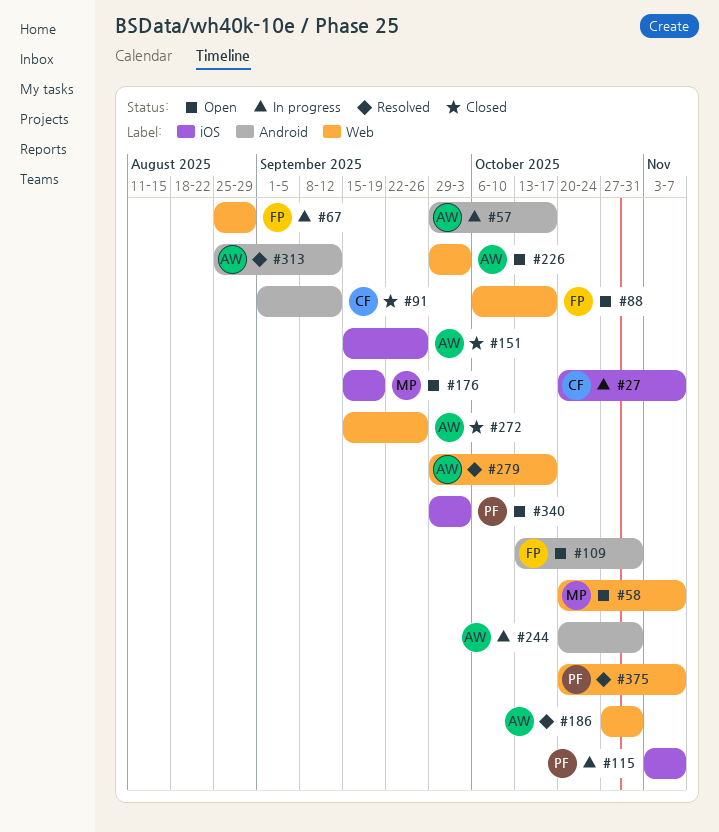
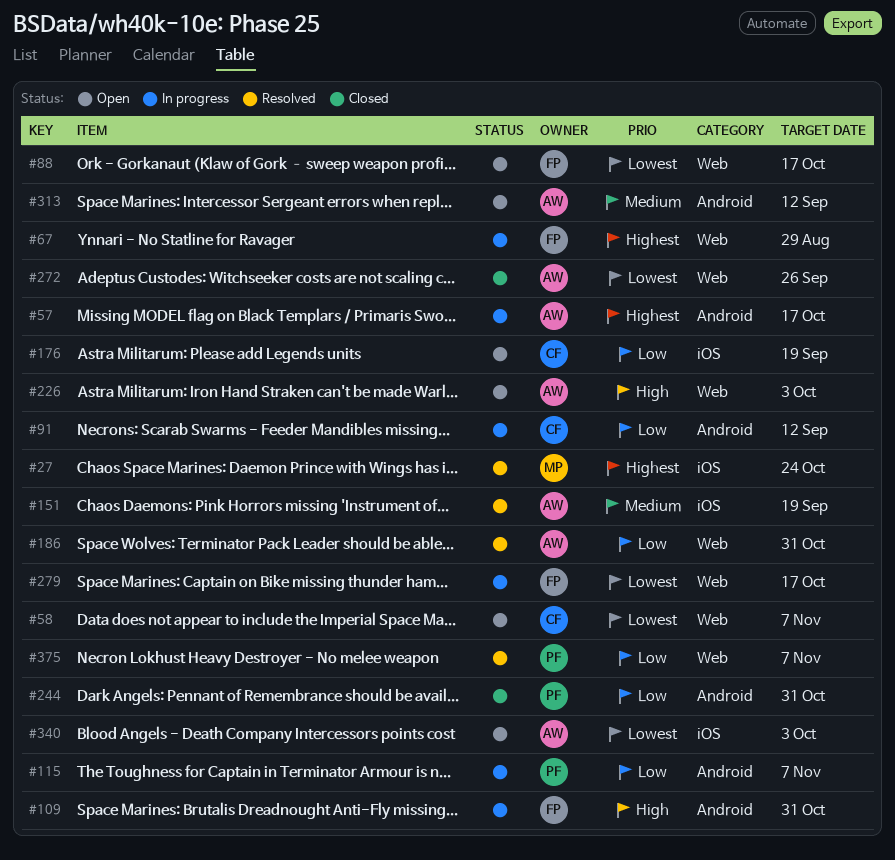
#27, status: In progress -> Resolved
#27, owner: CF -> MP
#27, due: Nov 7 -> Oct 24
#58, owner: MP -> CF
#91, status: Closed -> In progress
#109, status: Open -> In progress
#115, label: iOS -> Android
#151, status: Closed -> Resolved
#151, due: Sep 26 -> Sep 19
#176, owner: MP -> CF
#244, status: In progress -> Closed
#244, owner: AW -> PF
#279, status: Resolved -> In progress
#279, owner: AW -> FP
#313, status: Resolved -> Open
#340, owner: PF -> AW

